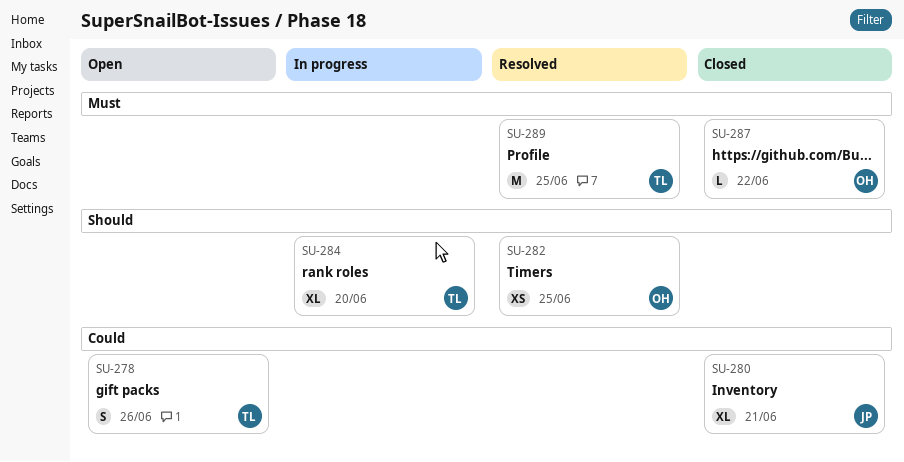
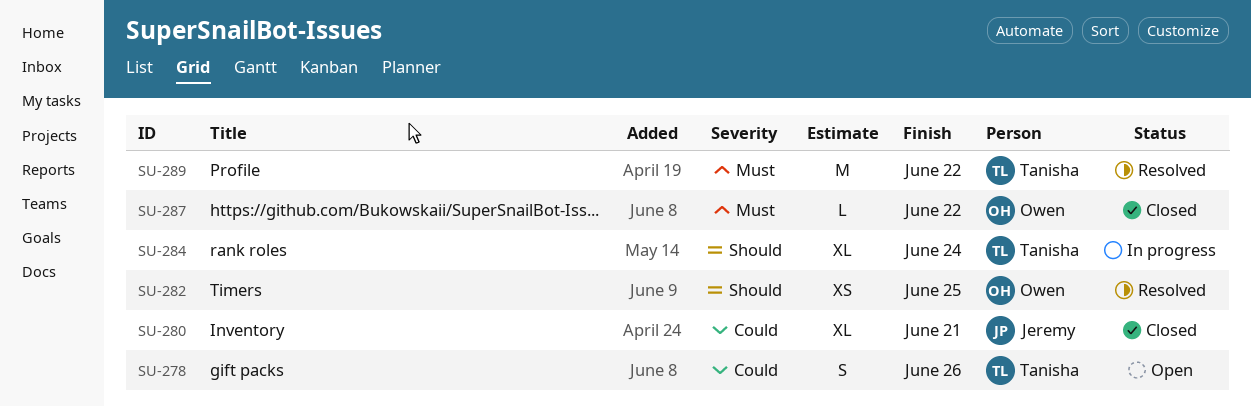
SU-284, due: Jun 20 -> Jun 24
SU-289, due: Jun 25 -> Jun 22

